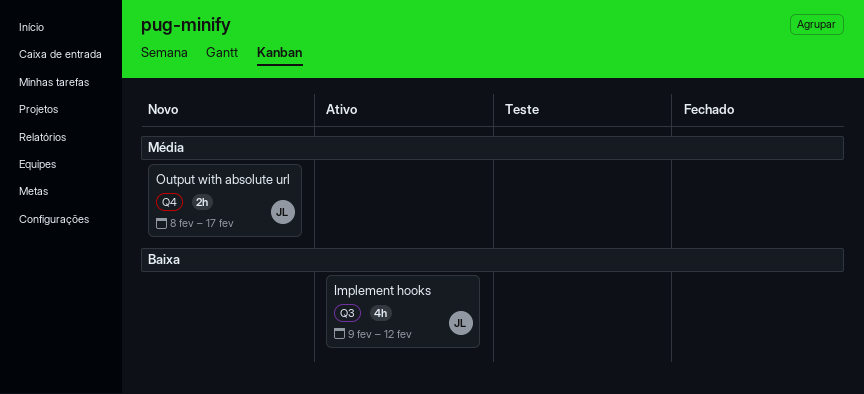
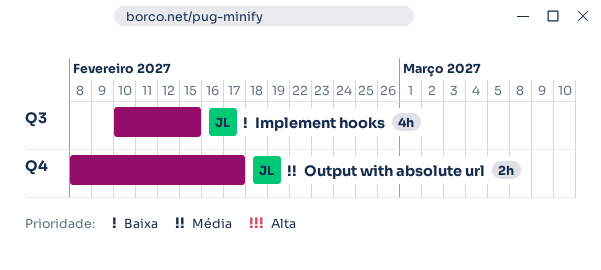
Implement hooks, start: Feb 9 -> Feb 10
Implement hooks, due: Feb 12 -> Feb 15

